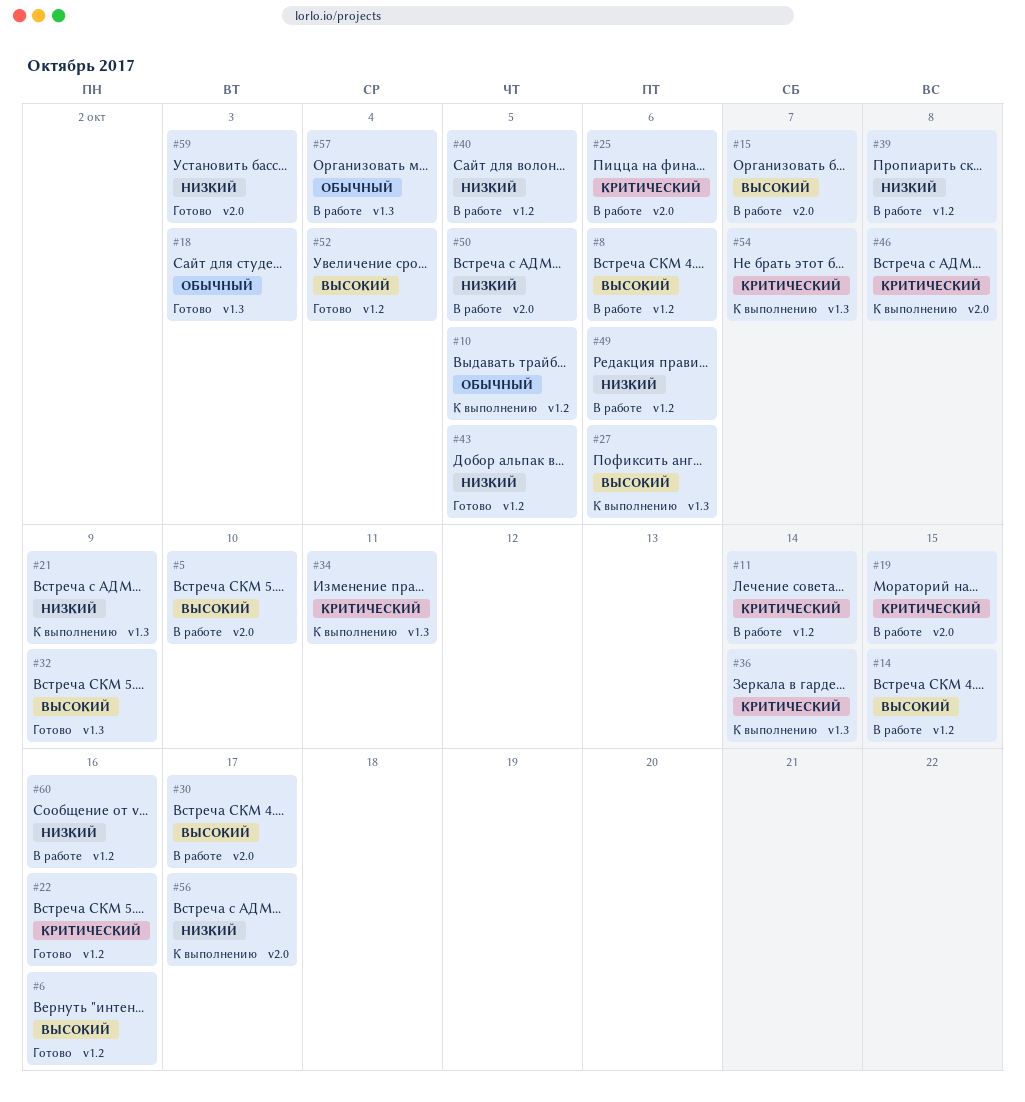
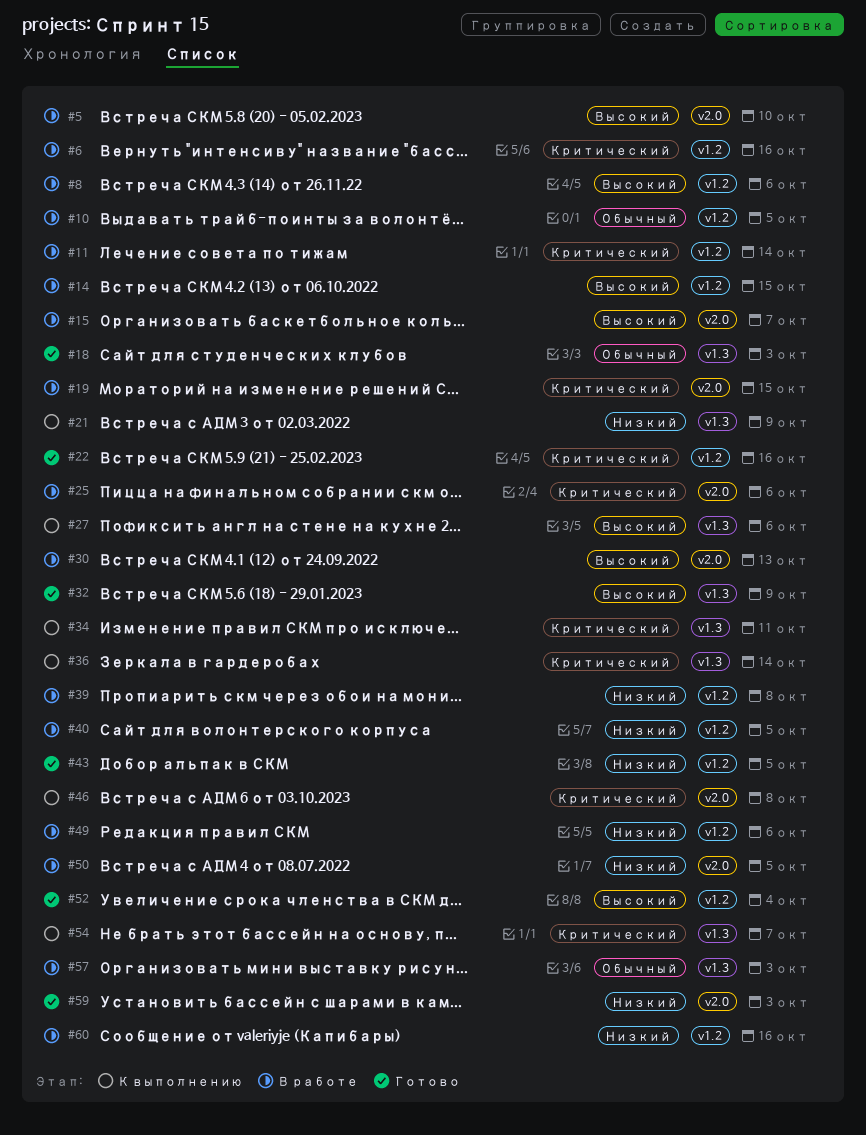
#6, status: Готово -> В работе
#6, priority: Высокий -> Критический
#10, status: К выполнению -> В работе
#30, due: Oct 17 -> Oct 13
#56: present -> none
#57, due: Oct 4 -> Oct 3

